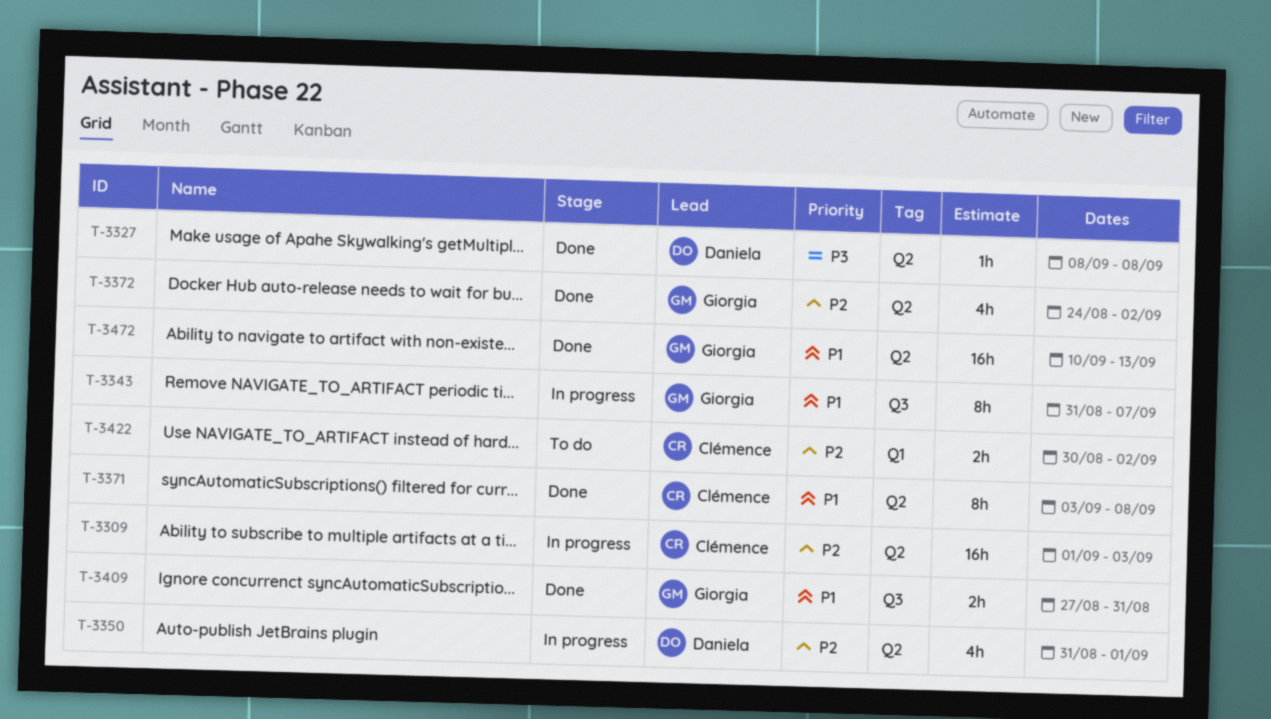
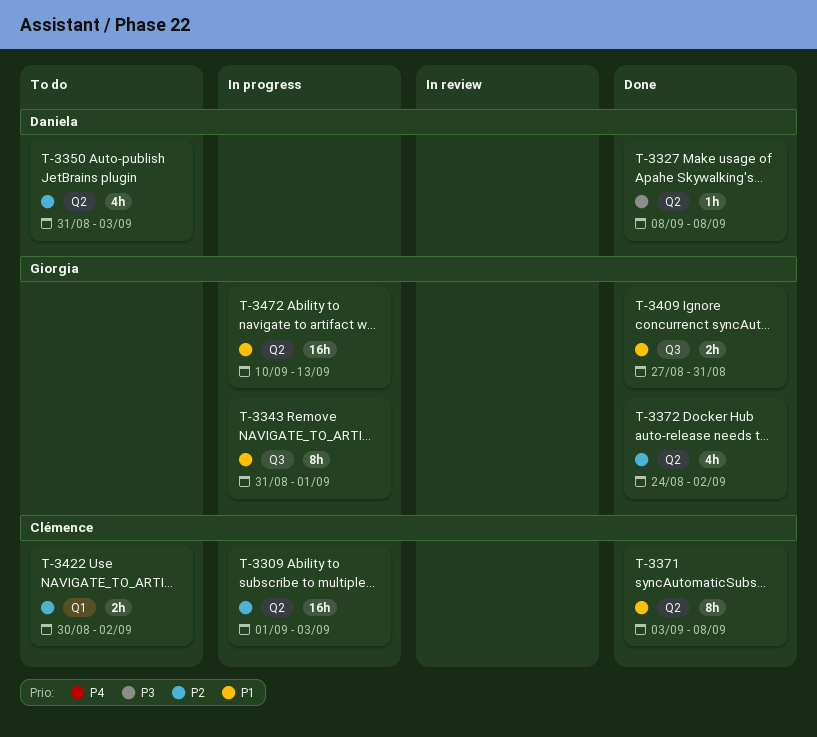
T-3343, due: Sep 7 -> Sep 1
T-3350, status: In progress -> To do
T-3350, due: Sep 1 -> Sep 3
T-3472, status: Done -> In progress

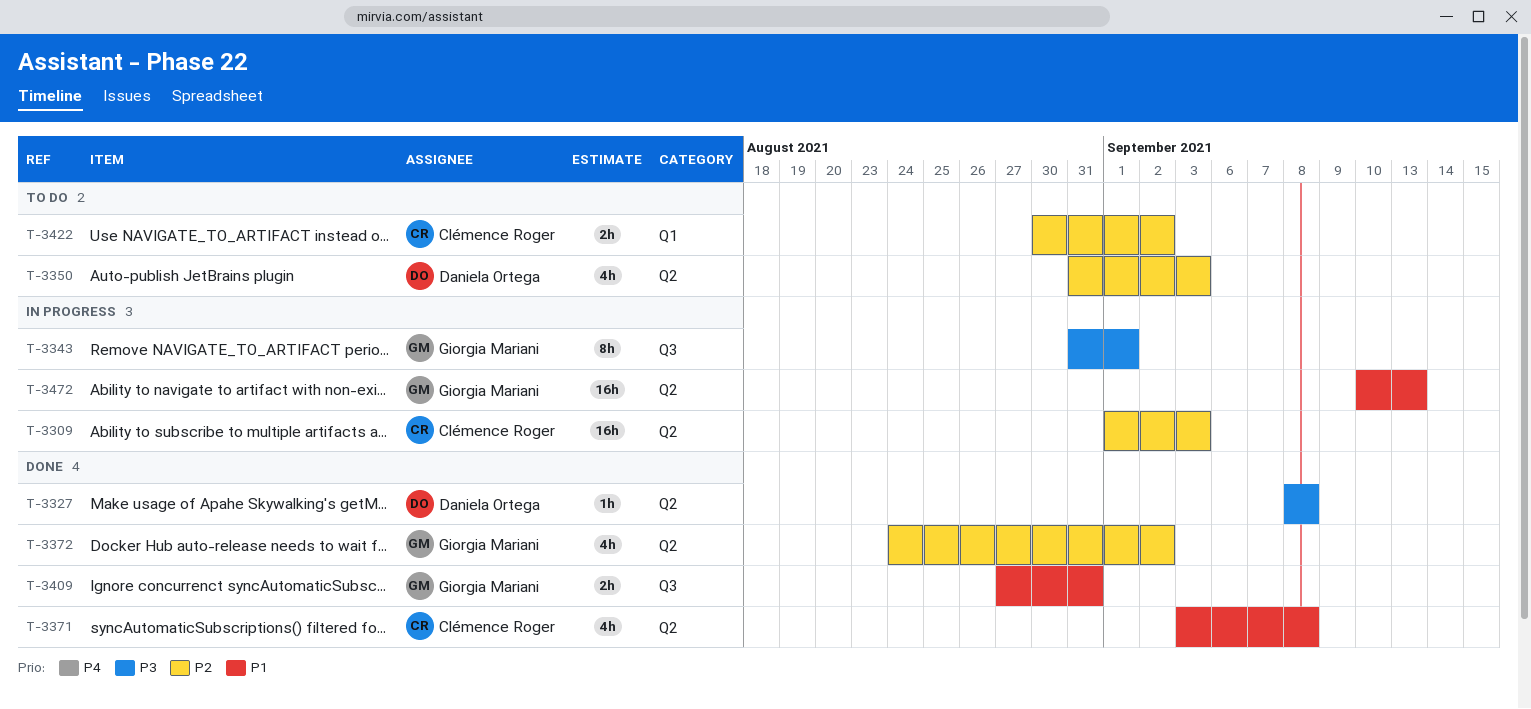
T-3343, priority: P1 -> P3
T-3371, estimate: 8h -> 4h

